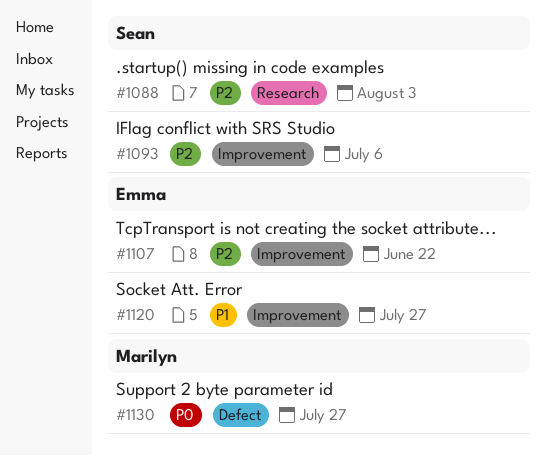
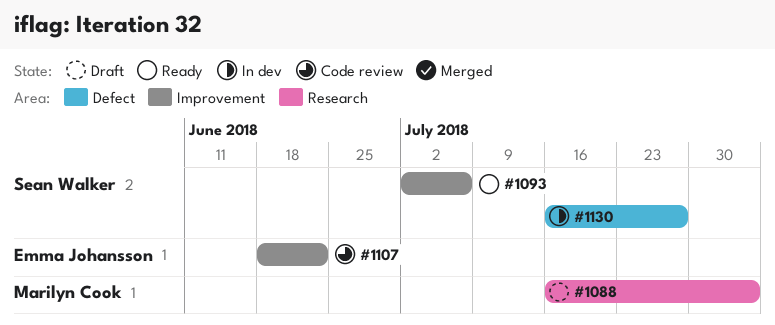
#1088, owner: Sean Walker -> Marilyn Cook
#1120: present -> none
#1130, owner: Marilyn Cook -> Sean Walker

